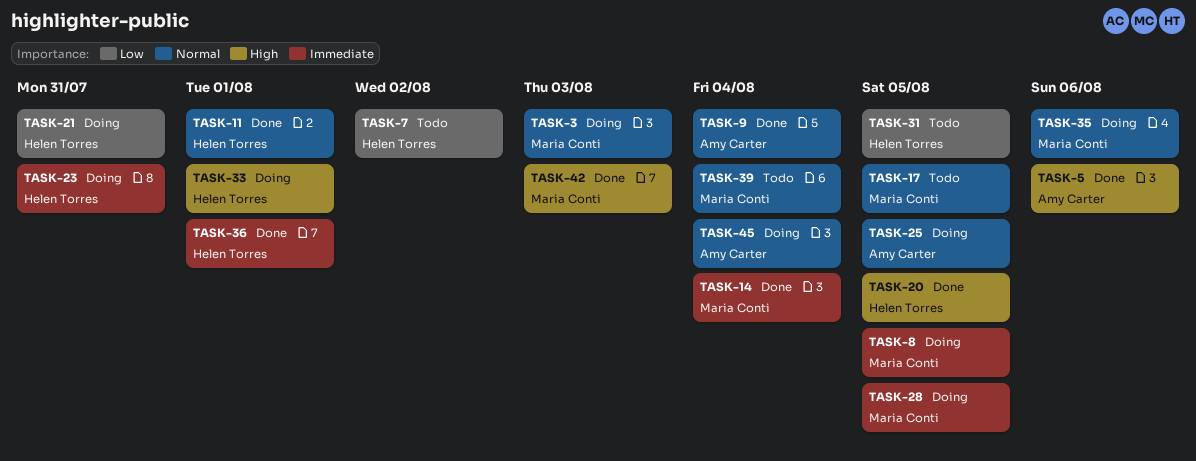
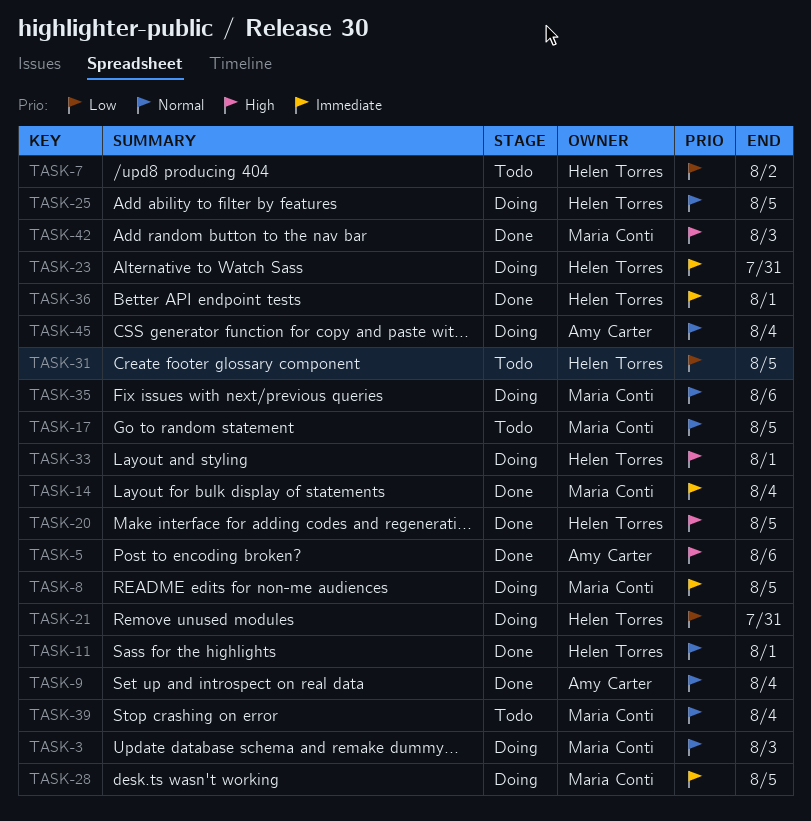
TASK-25, owner: Amy Carter -> Helen Torres

